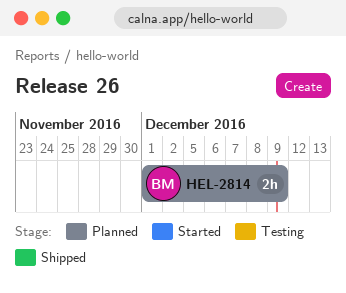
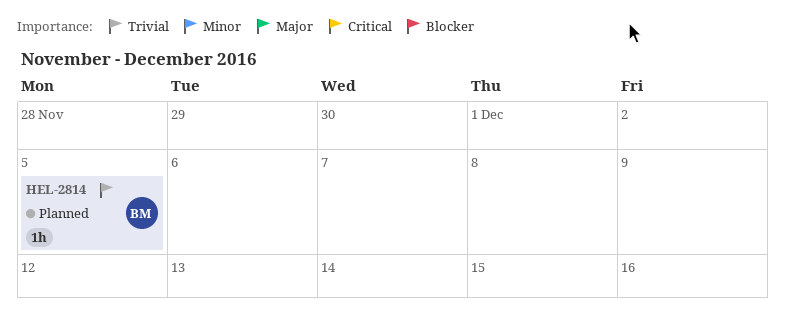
HEL-2814, estimate: 2h -> 1h
HEL-2814, due: Dec 9 -> Dec 5

